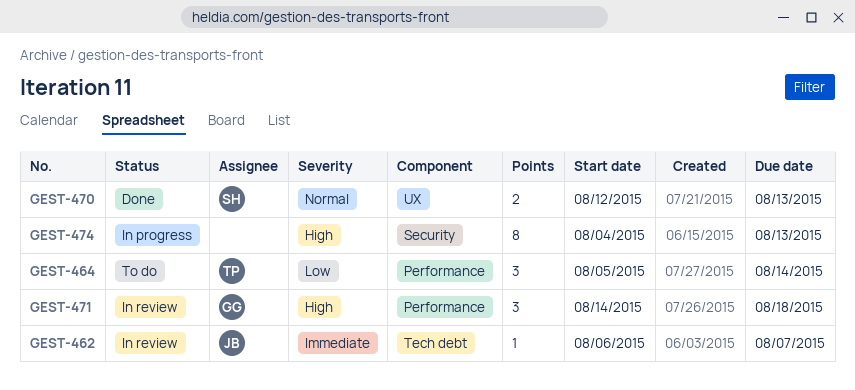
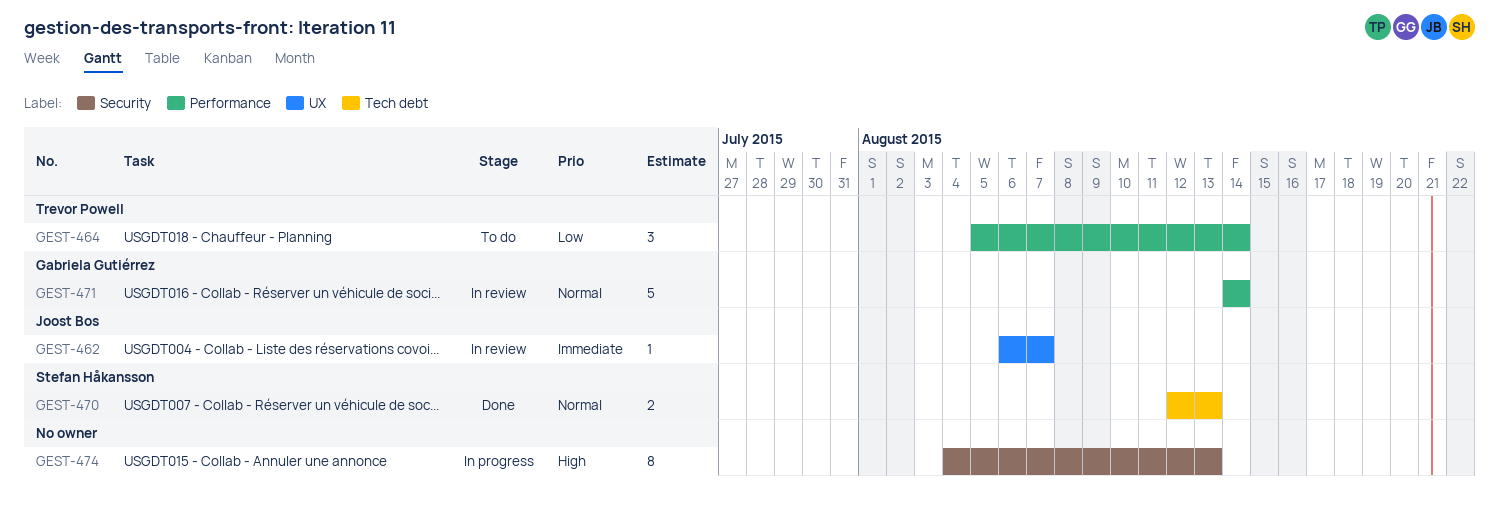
GEST-462, label: Tech debt -> UX
GEST-470, label: UX -> Tech debt
GEST-471, priority: High -> Normal
GEST-471, estimate: 3 -> 5
GEST-471, due: Aug 18 -> Aug 14

